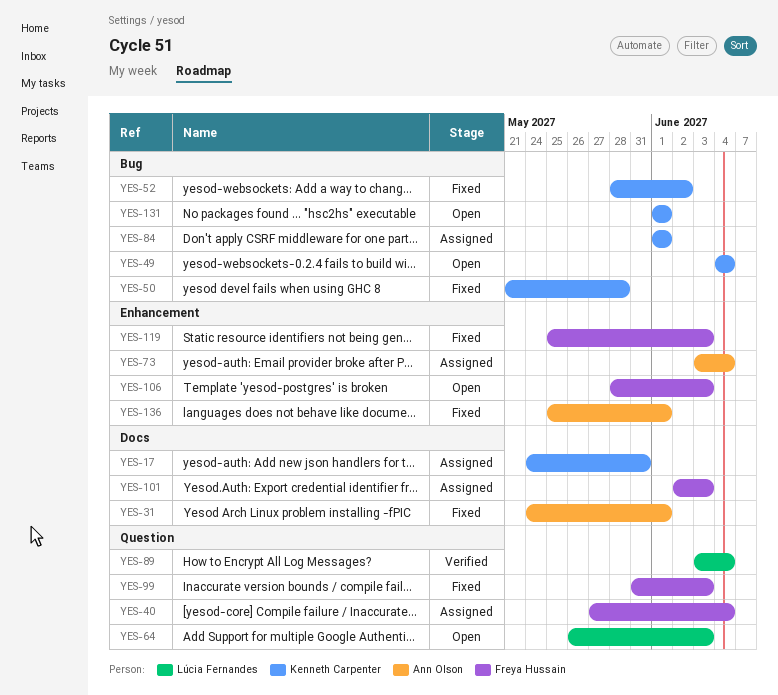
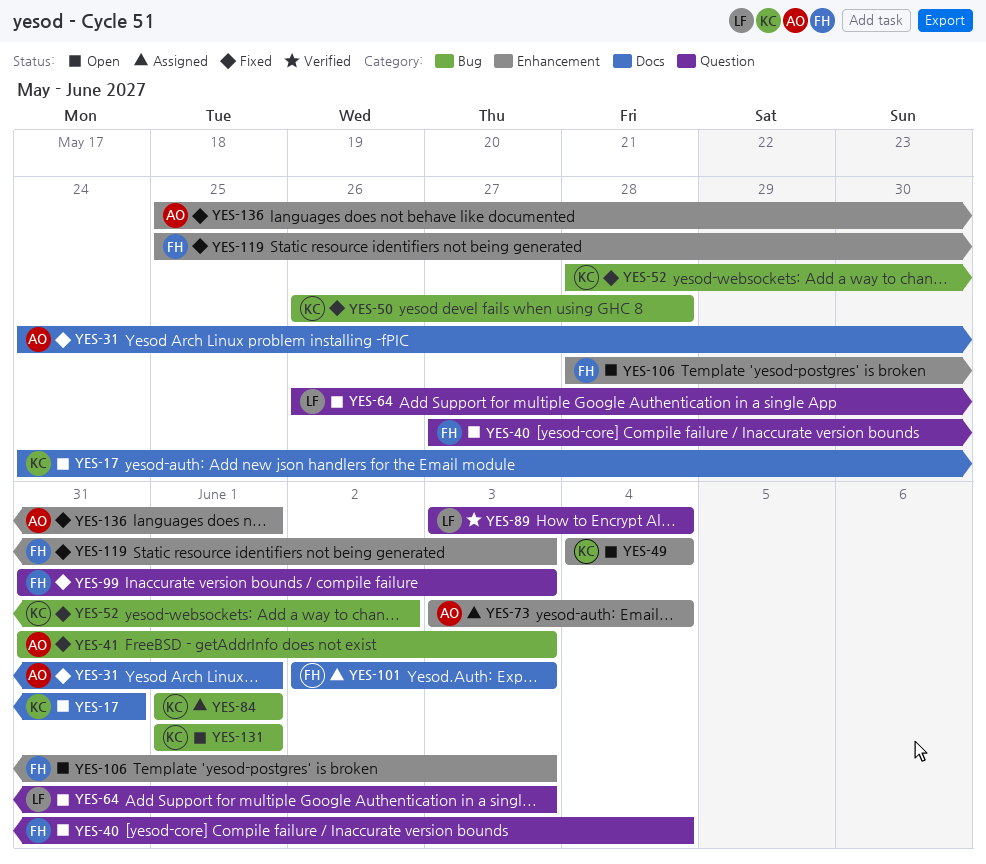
YES-17, status: Assigned -> Open
YES-40, status: Assigned -> Open
YES-41: none -> present
YES-49, label: Bug -> Enhancement
YES-50, start: May 21 -> May 26

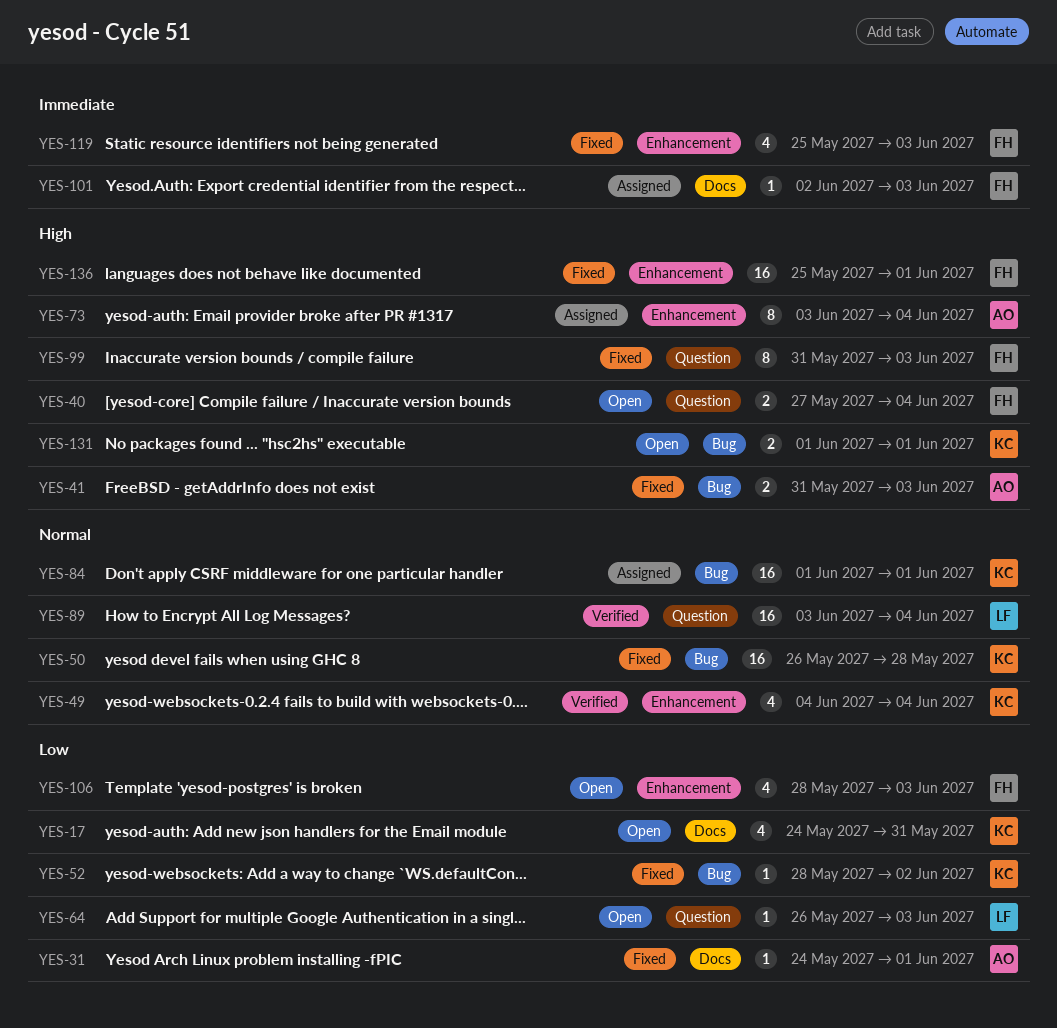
YES-49, status: Open -> Verified
YES-136, owner: AO -> FH

